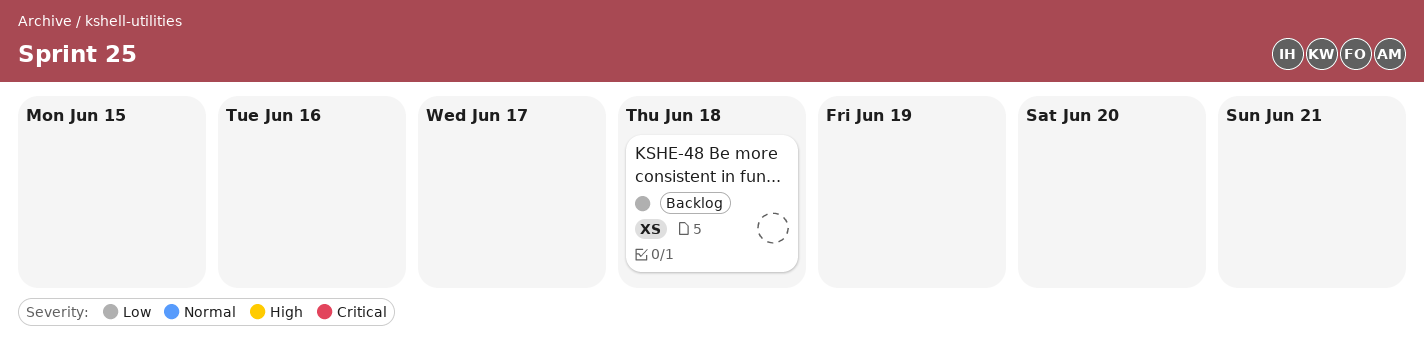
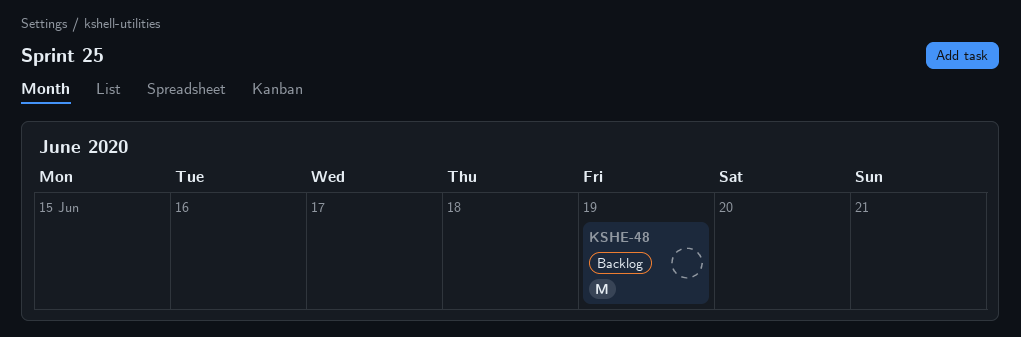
KSHE-48, estimate: XS -> M
KSHE-48, due: Jun 18 -> Jun 19

